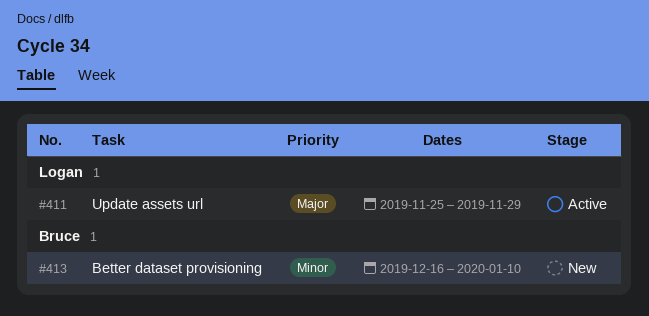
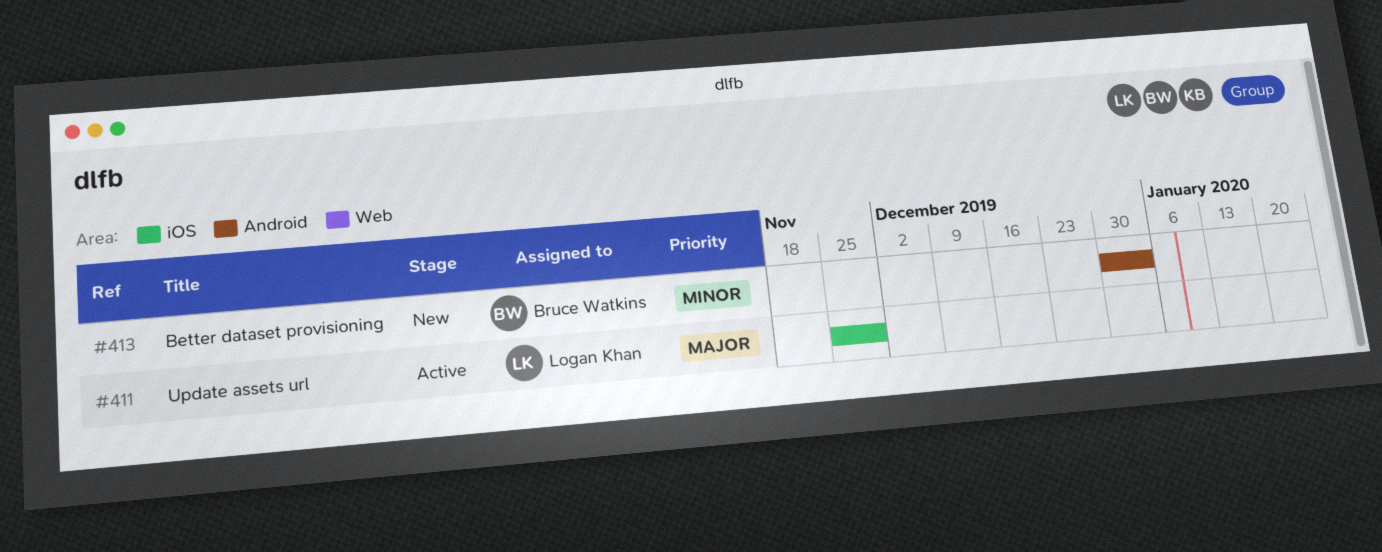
#413, start: Dec 16 -> Dec 30
#413, due: Jan 10 -> Jan 3

